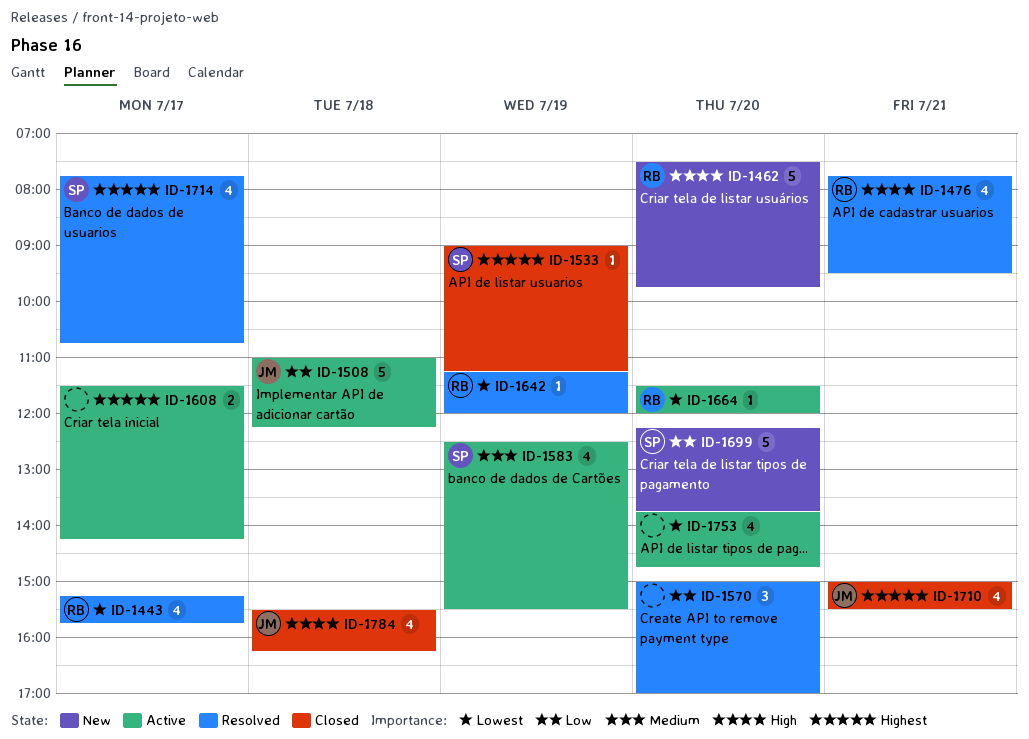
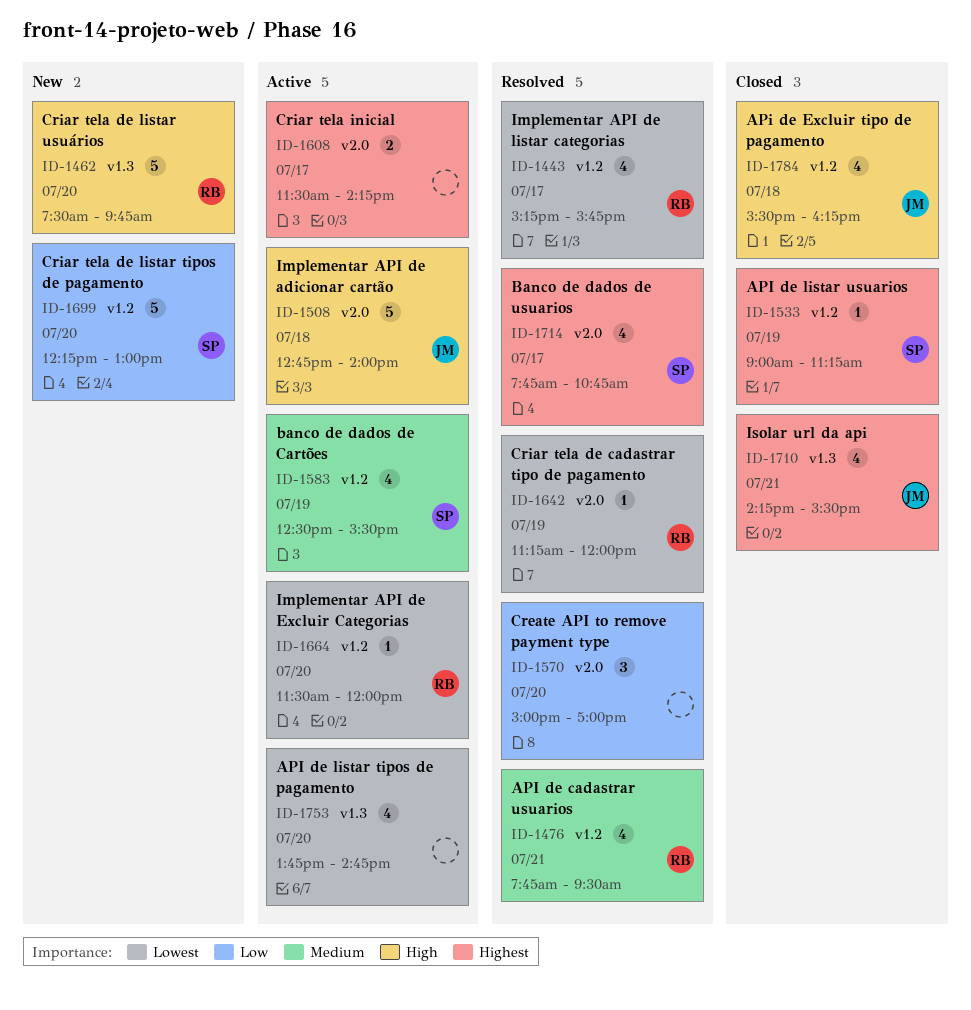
ID-1476, priority: High -> Medium
ID-1508, priority: Low -> High
ID-1508, begins: 11:00 -> 12:45
ID-1508, ends: 12:15 -> 14:00
ID-1699, ends: 13:45 -> 13:00
ID-1710, begins: 15:00 -> 14:15

